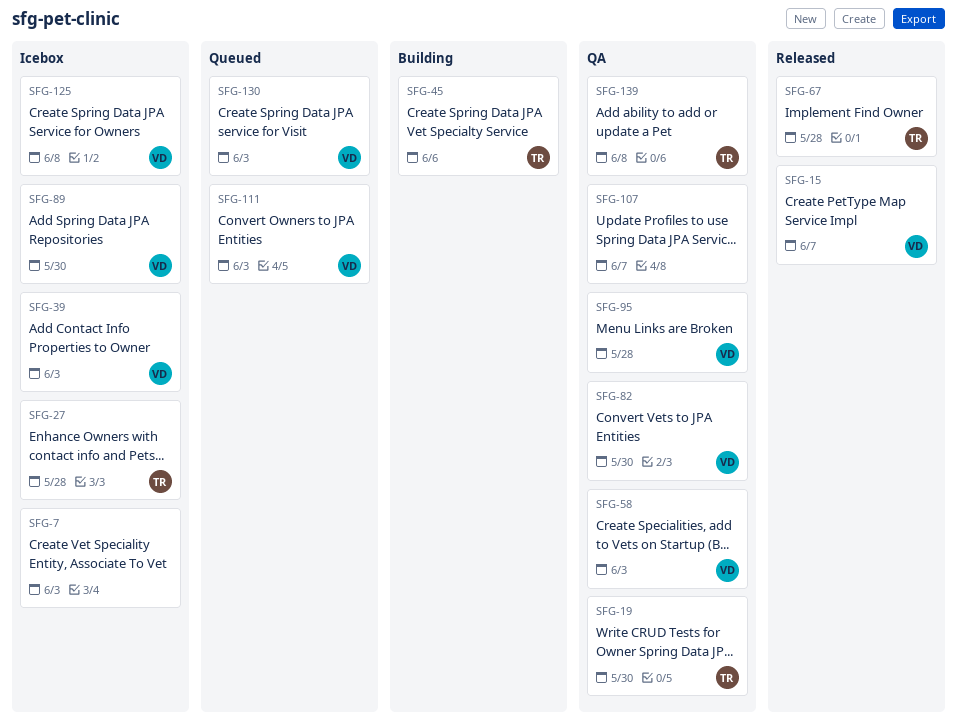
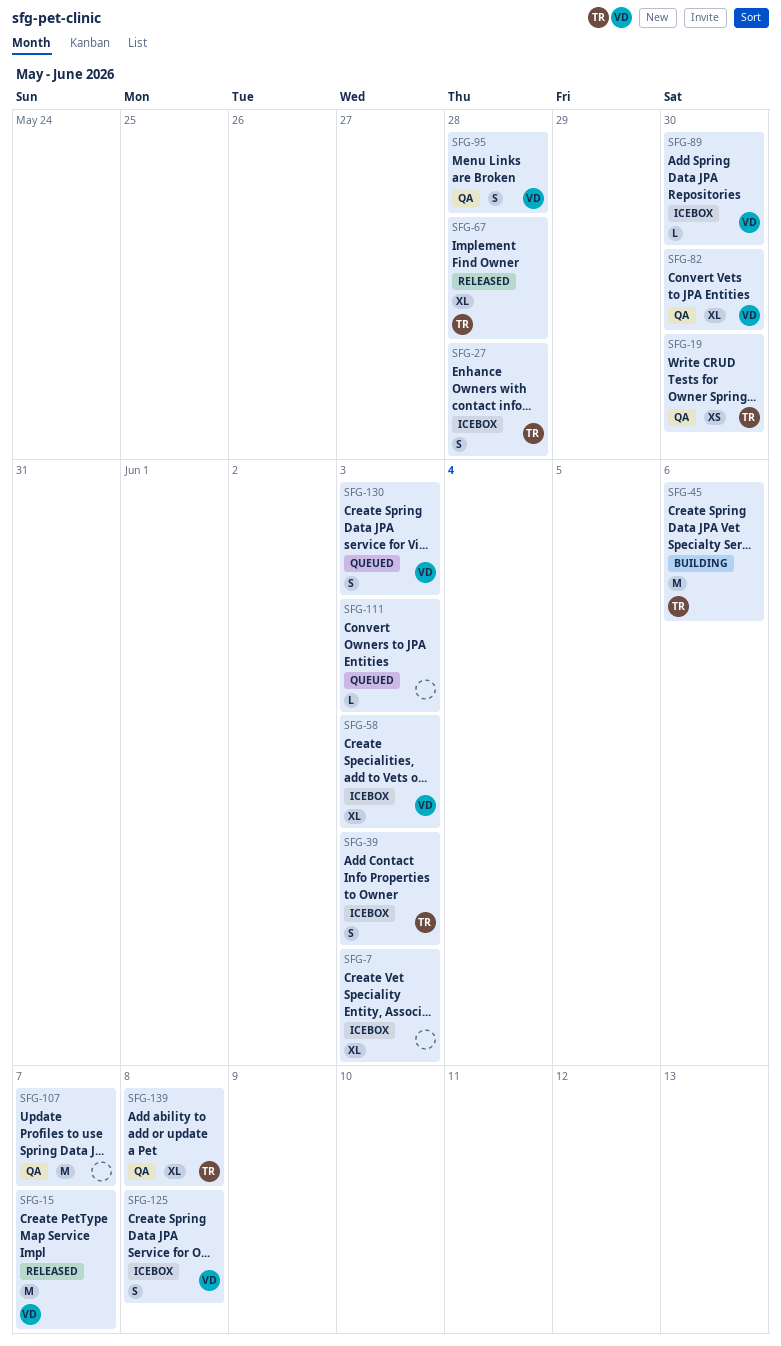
SFG-39, owner: VD -> TR
SFG-58, status: QA -> Icebox
SFG-111, owner: VD -> none

